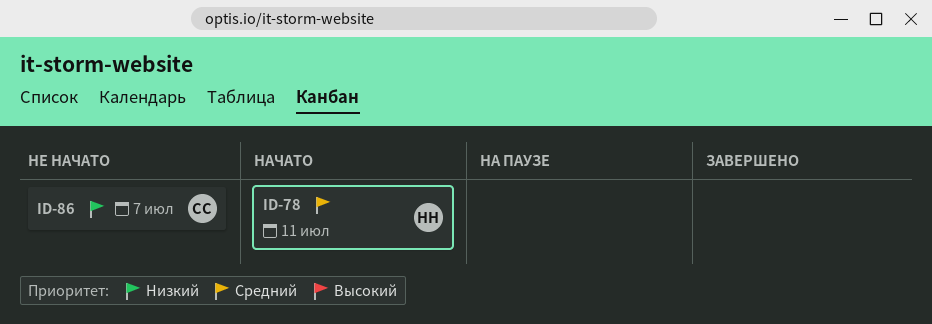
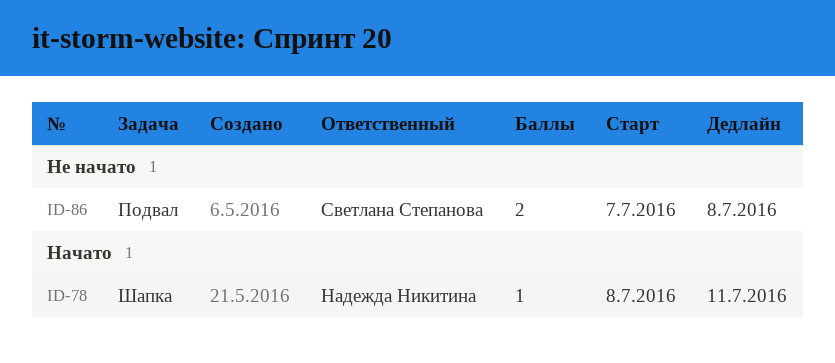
ID-86, due: Jul 7 -> Jul 8

